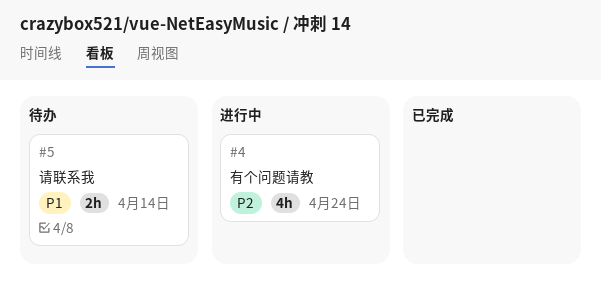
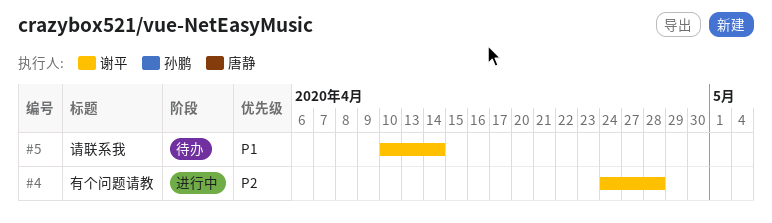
#4, due: Apr 24 -> Apr 28

